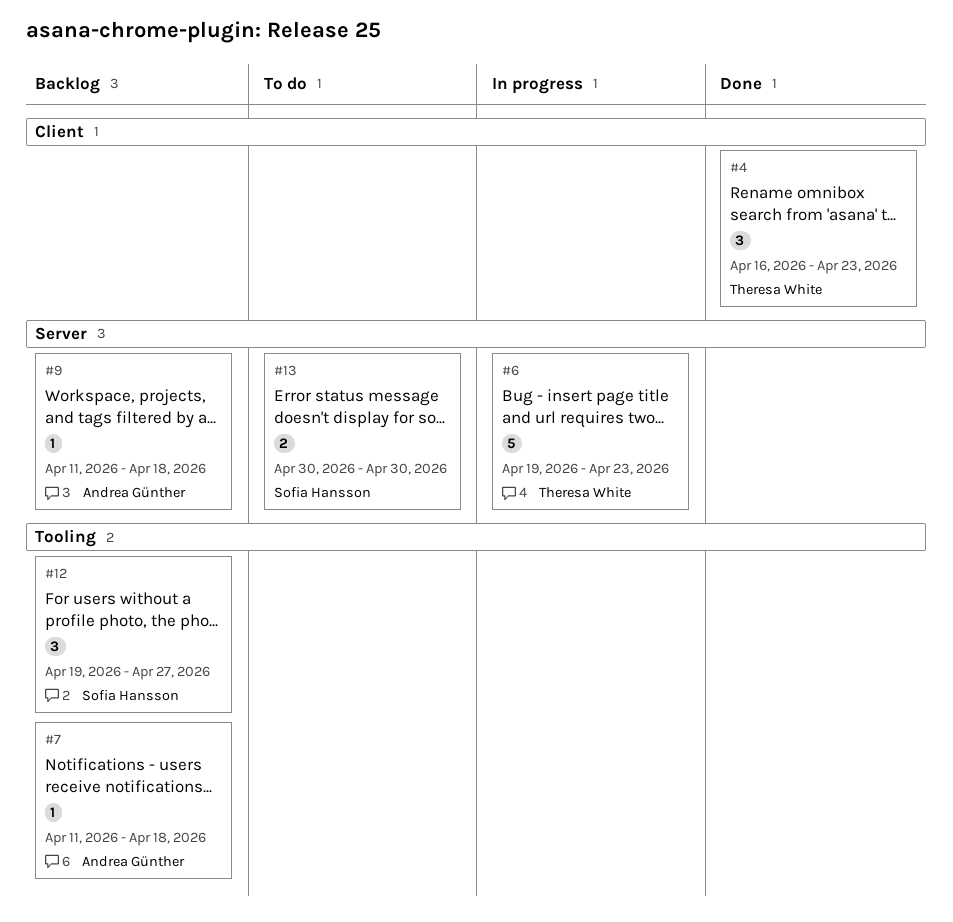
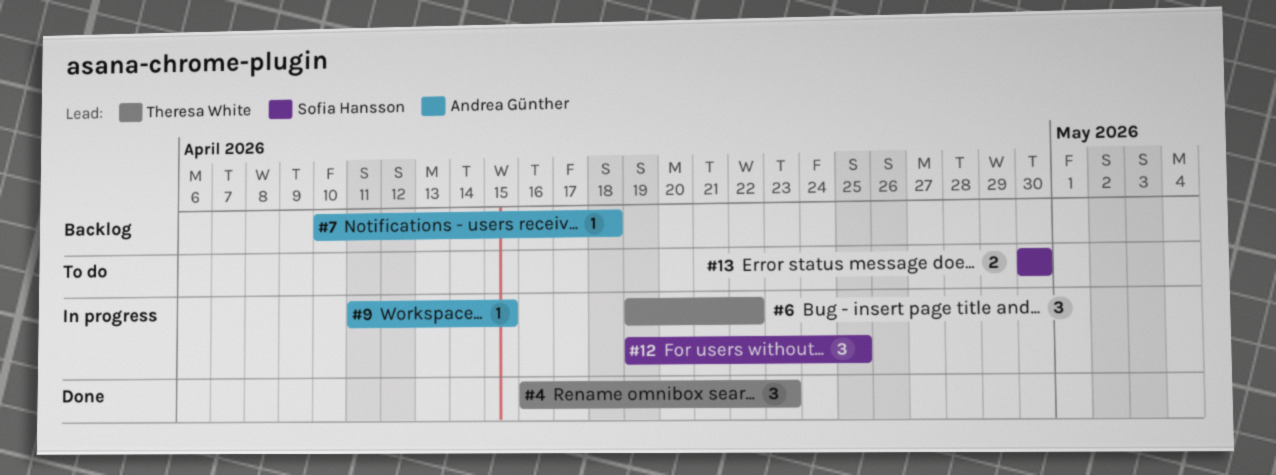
#6, estimate: 5 -> 3
#6, due: Apr 23 -> Apr 22
#7, start: Apr 11 -> Apr 10
#9, status: Backlog -> In progress
#9, due: Apr 18 -> Apr 15
#12, status: Backlog -> In progress
#12, due: Apr 27 -> Apr 25

